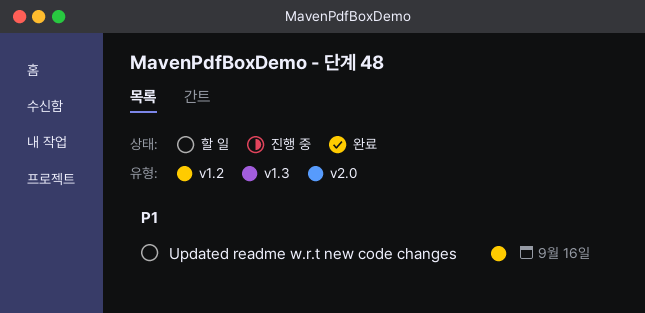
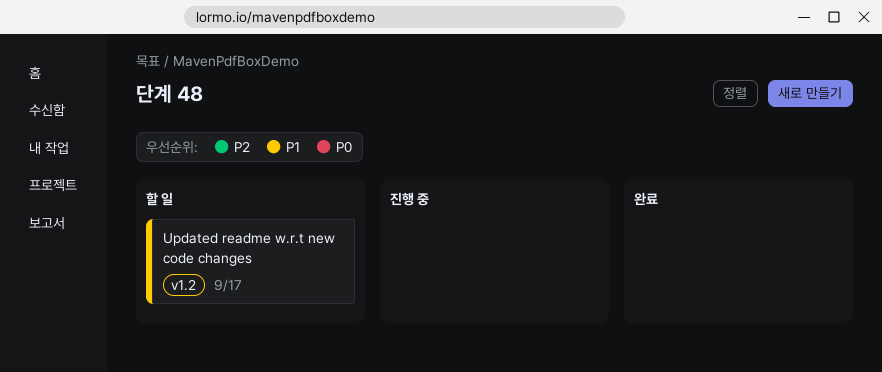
Updated readme w.r.t new code changes, due: Sep 16 -> Sep 17

